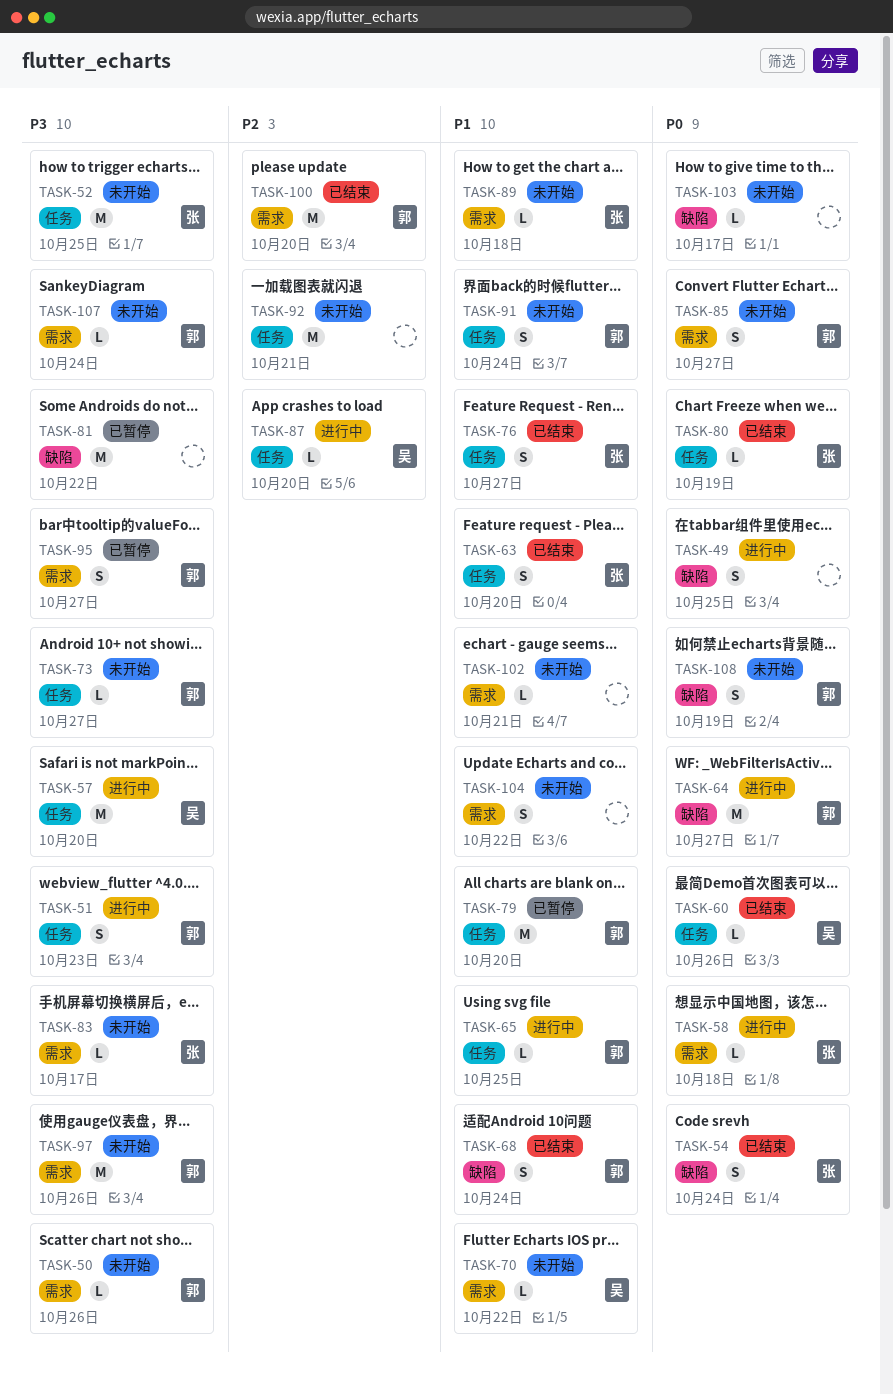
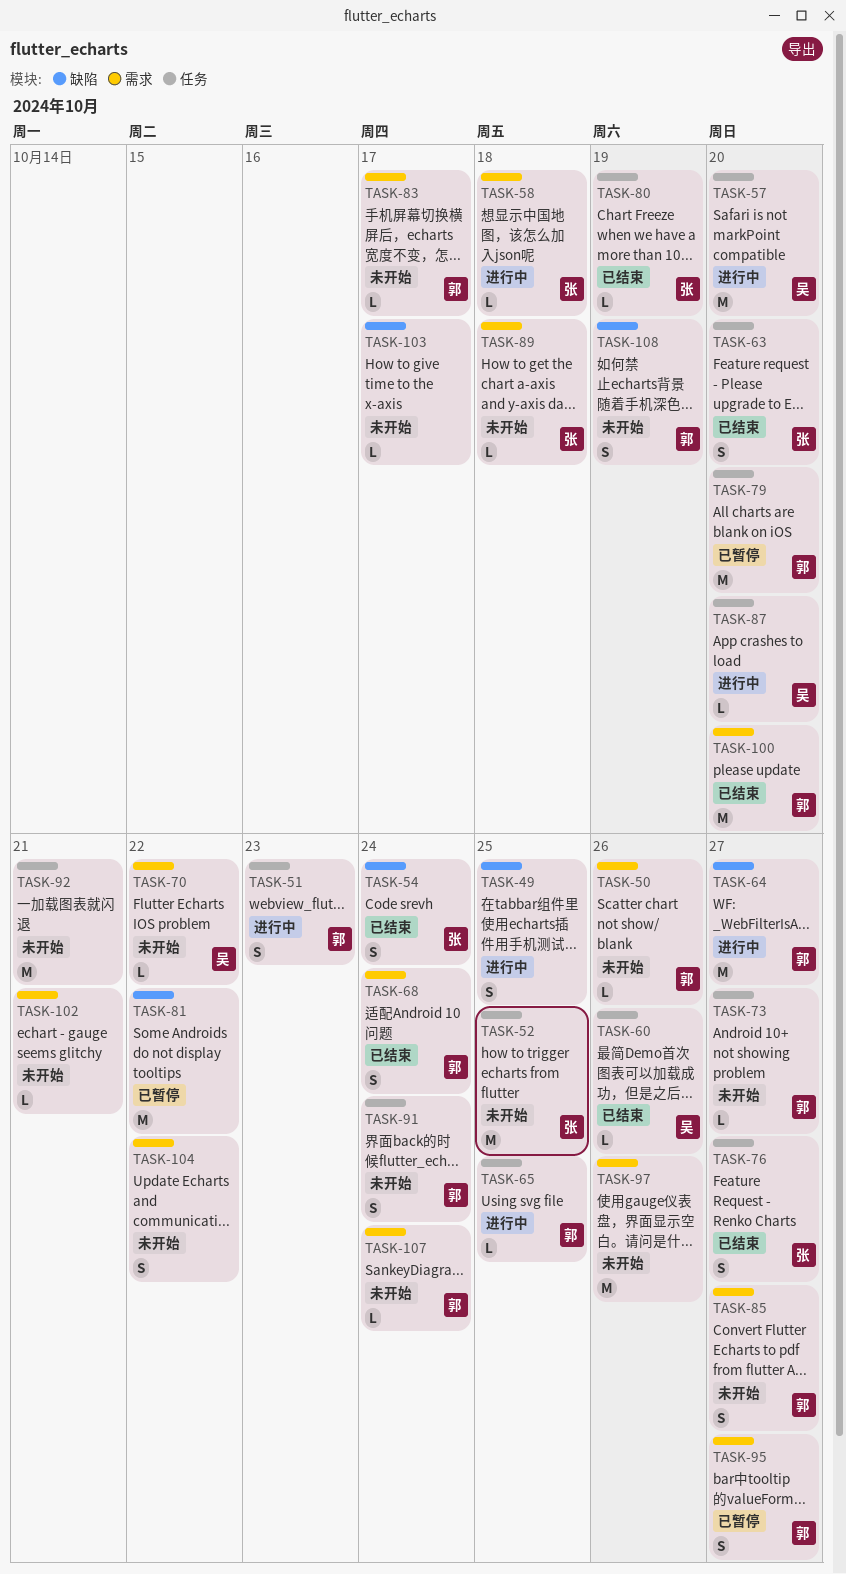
TASK-68, label: 缺陷 -> 需求
TASK-83, owner: 张 -> 郭
TASK-97, owner: 郭 -> none

